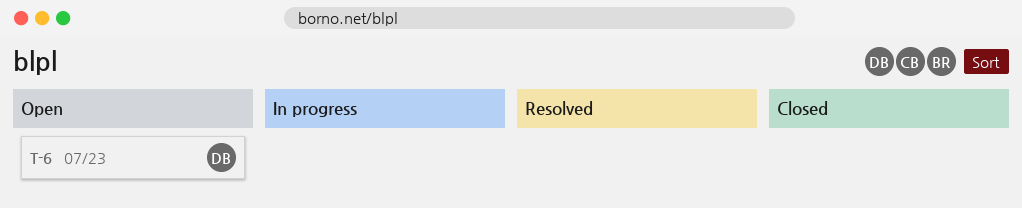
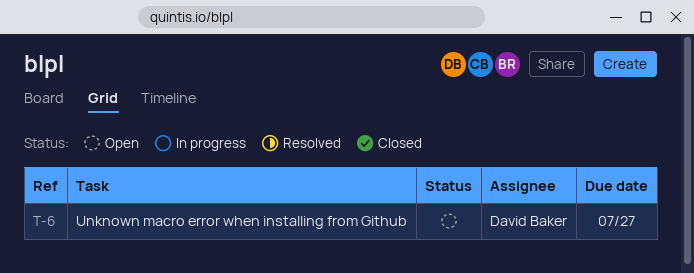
T-6, due: Jul 23 -> Jul 27

